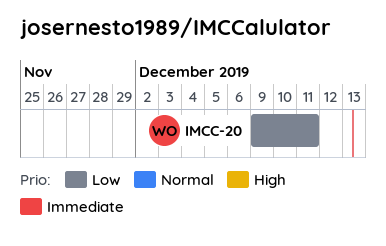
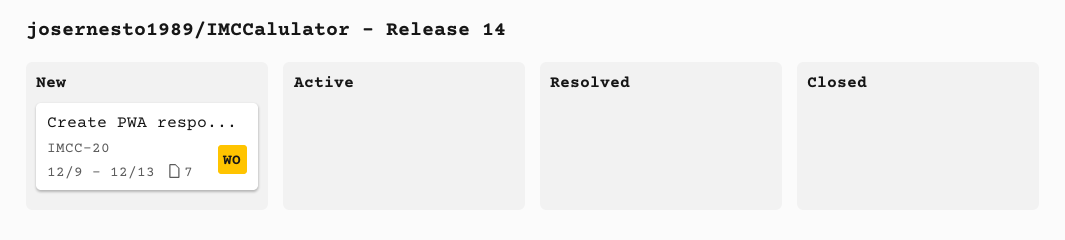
IMCC-20, due: Dec 11 -> Dec 13

